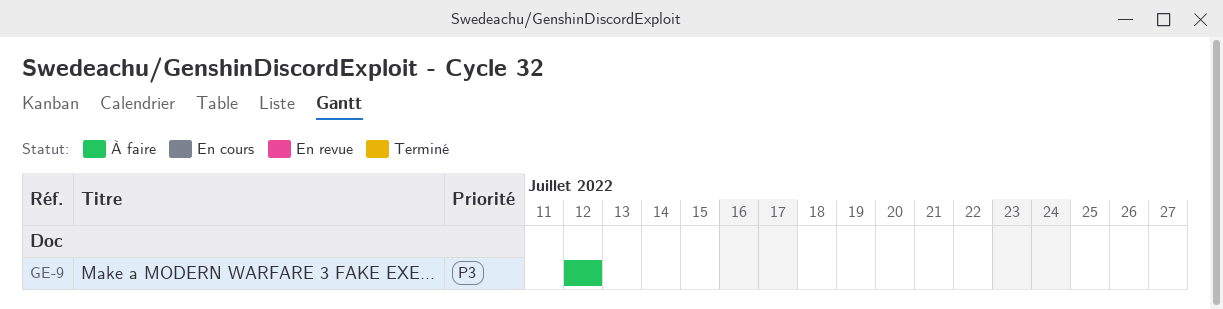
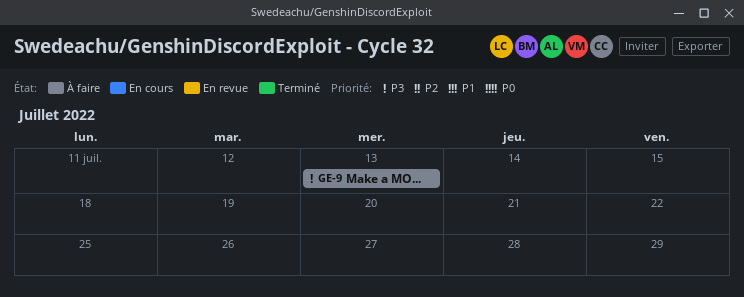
GE-9, start: Jul 12 -> Jul 13
GE-9, due: Jul 12 -> Jul 13

